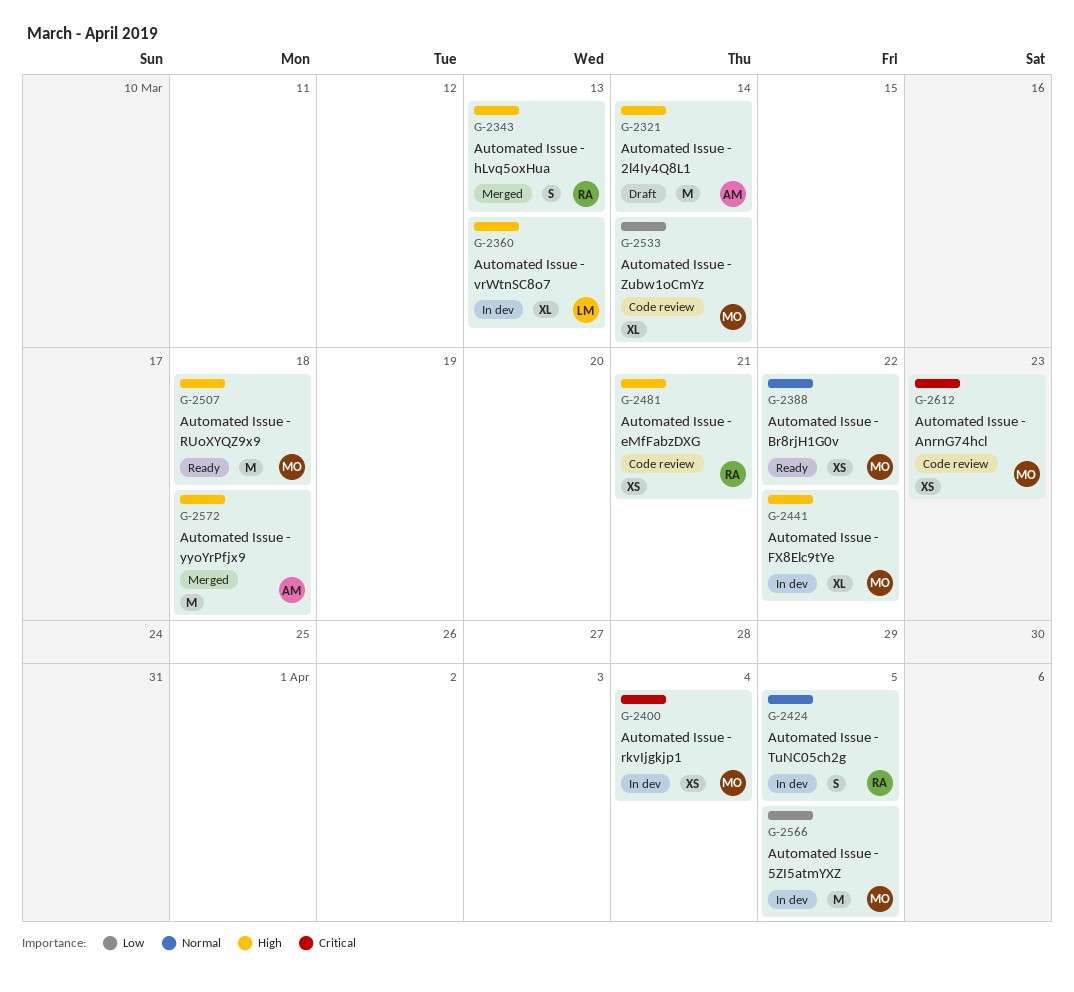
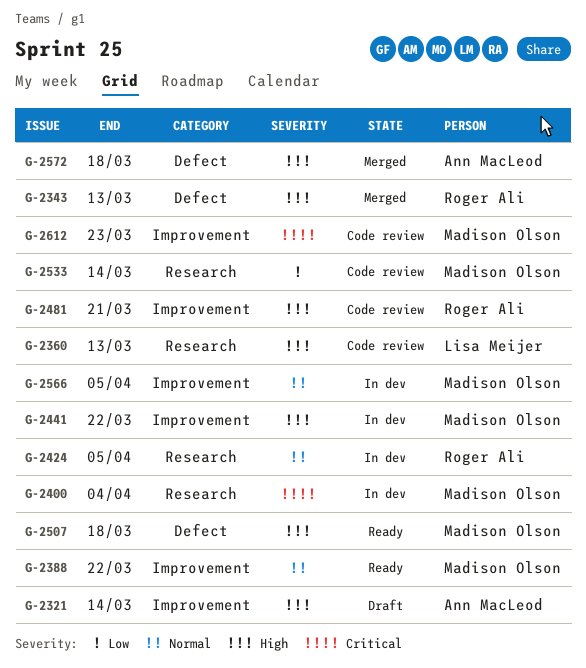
G-2360, status: In dev -> Code review
G-2566, priority: Low -> Normal

